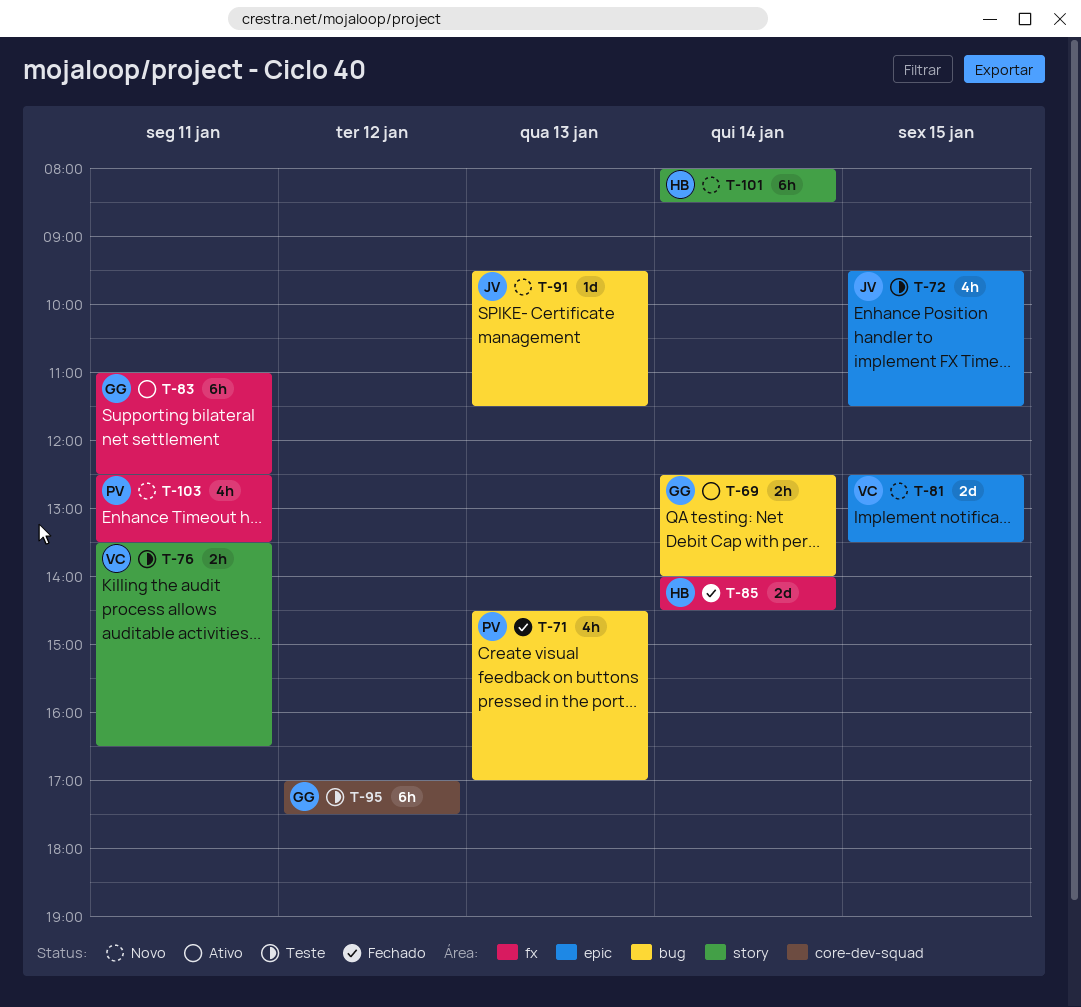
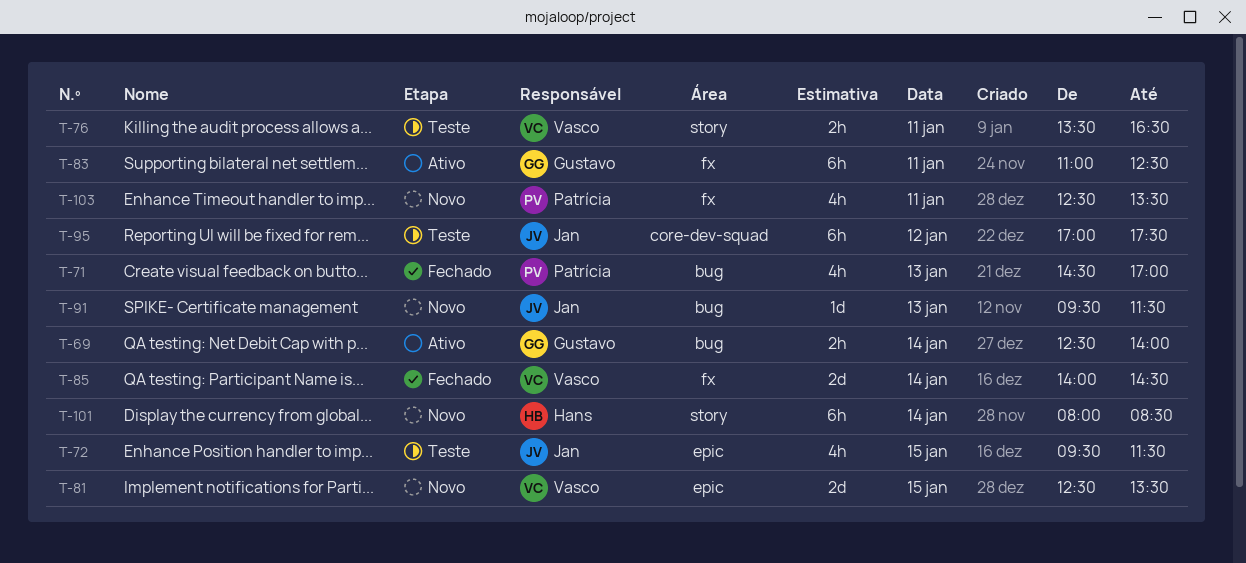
T-85, owner: Hans -> Vasco
T-95, owner: Gustavo -> Jan

